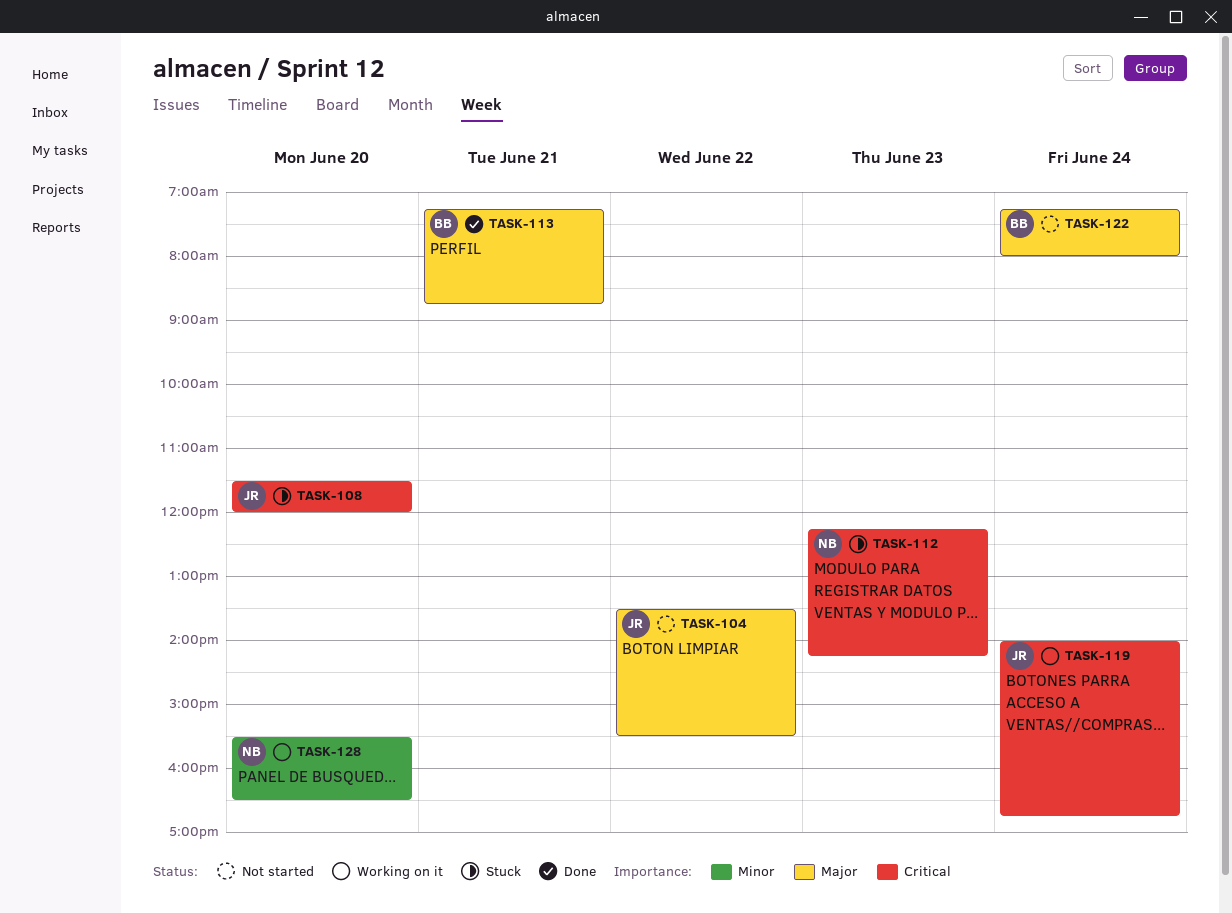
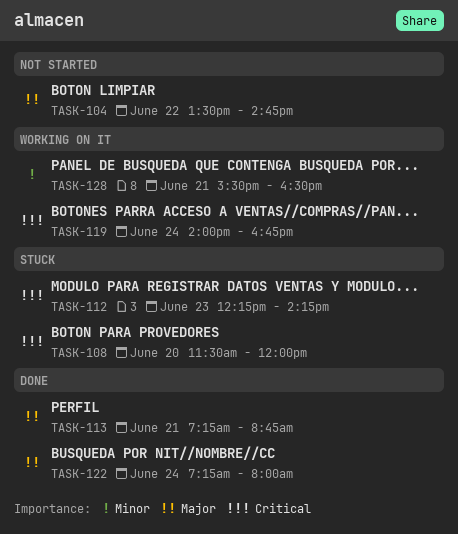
TASK-104, ends: 15:30 -> 14:45
TASK-122, status: Not started -> Done
TASK-128, day: Jun 20 -> Jun 21

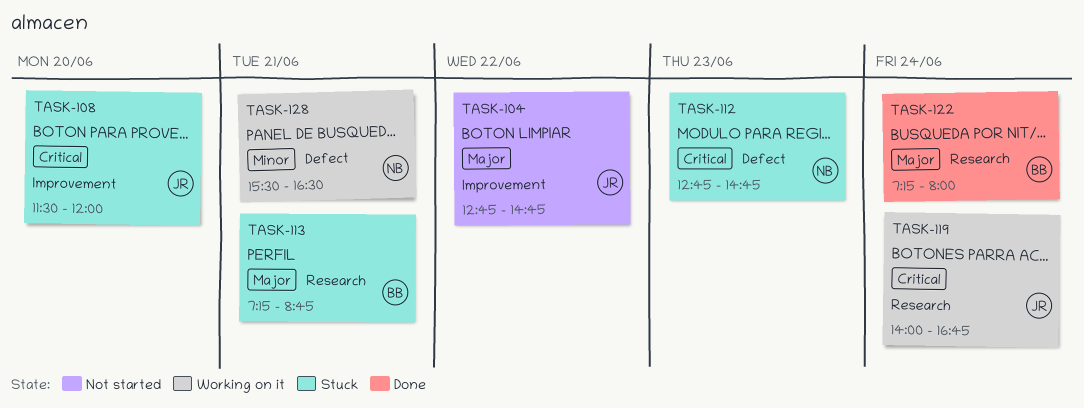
TASK-104, begins: 13:30 -> 12:45
TASK-112, begins: 12:15 -> 12:45
TASK-112, ends: 14:15 -> 14:45
TASK-113, status: Done -> Stuck

